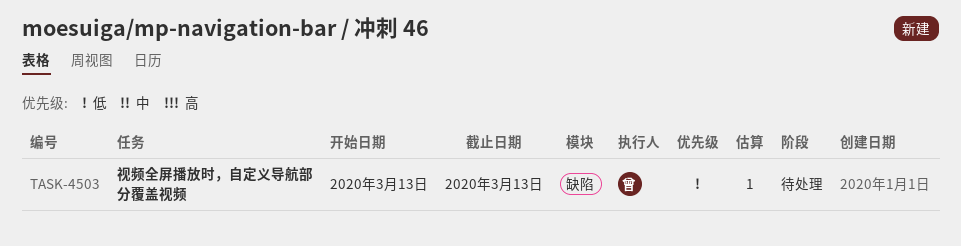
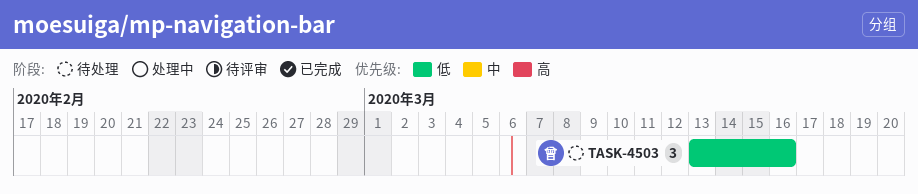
TASK-4503, estimate: 1 -> 3
TASK-4503, due: Mar 13 -> Mar 16

